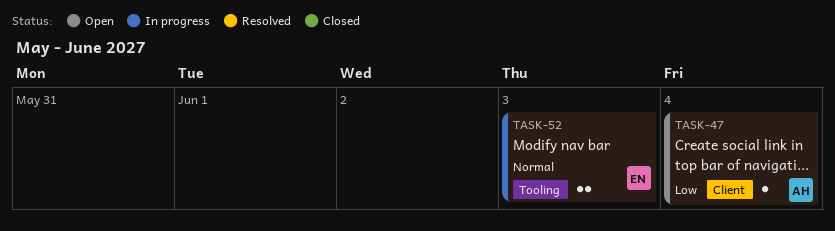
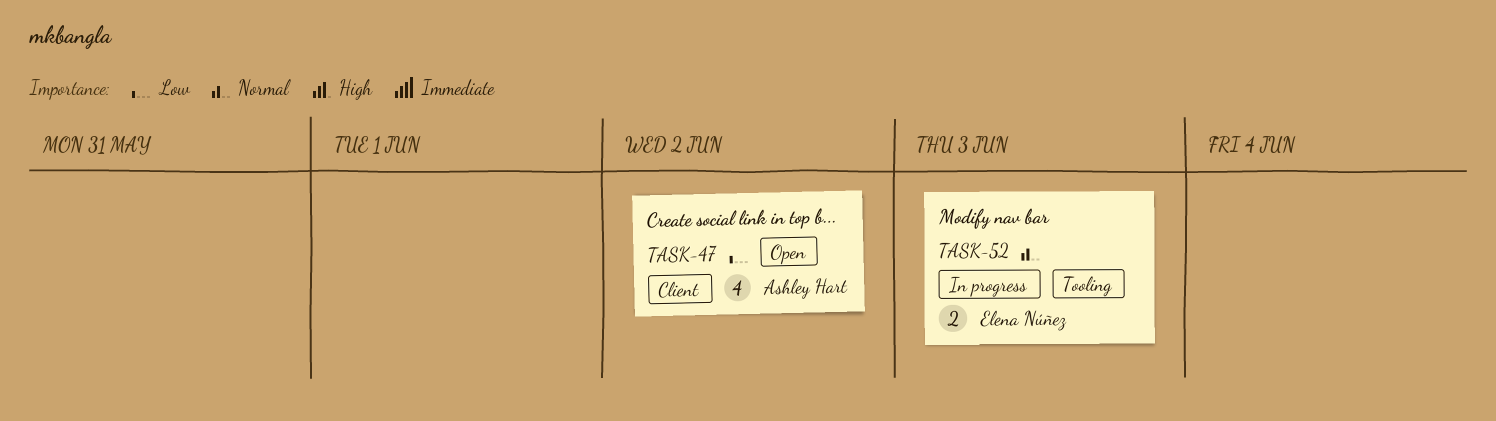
TASK-47, estimate: 1 -> 4
TASK-47, due: Jun 4 -> Jun 2

